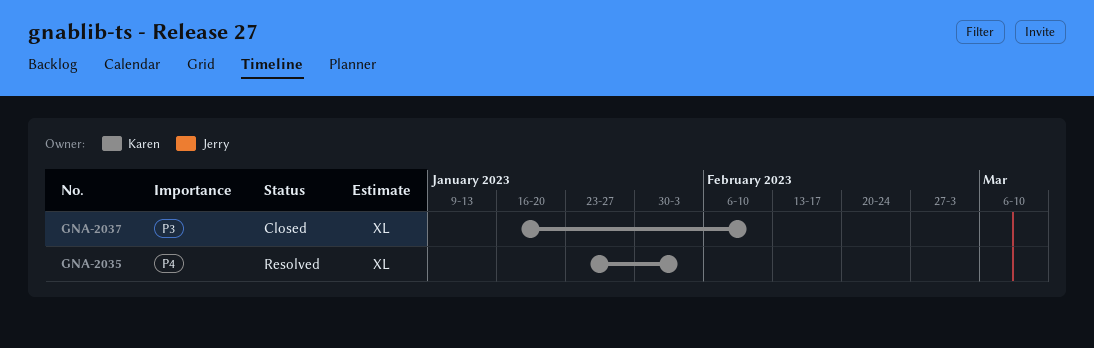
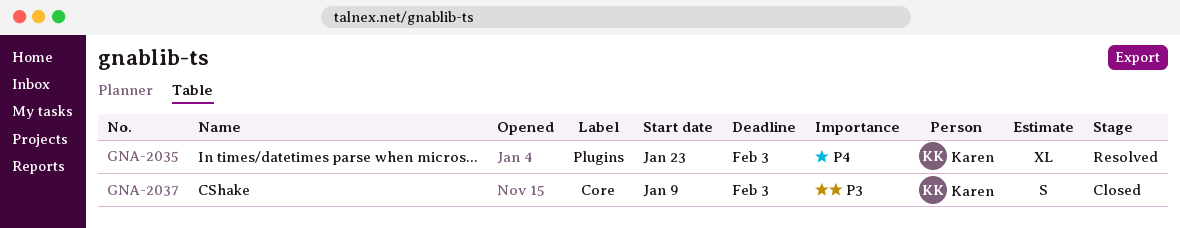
GNA-2037, estimate: XL -> S
GNA-2037, start: Jan 16 -> Jan 9
GNA-2037, due: Feb 10 -> Feb 3

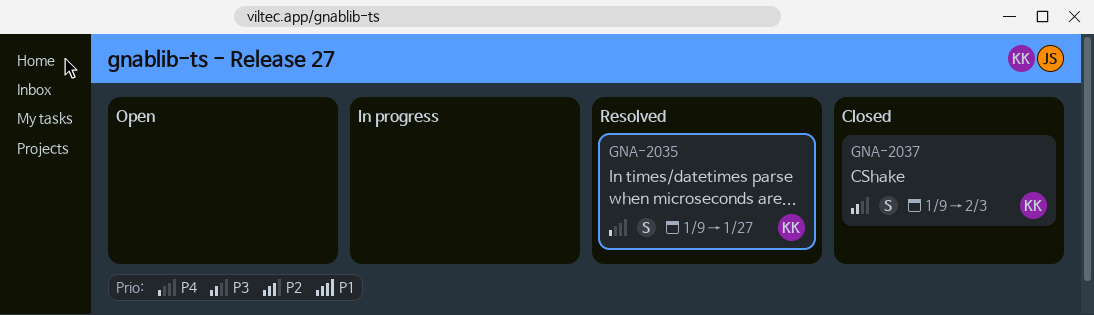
GNA-2035, estimate: XL -> S
GNA-2035, start: Jan 23 -> Jan 9
GNA-2035, due: Feb 3 -> Jan 27

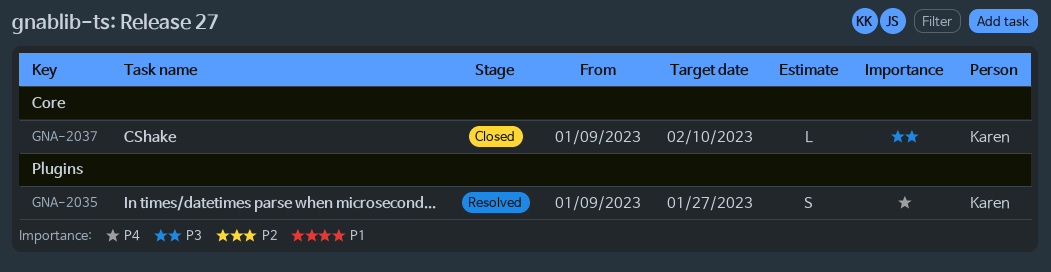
GNA-2037, estimate: S -> L
GNA-2037, due: Feb 3 -> Feb 10

